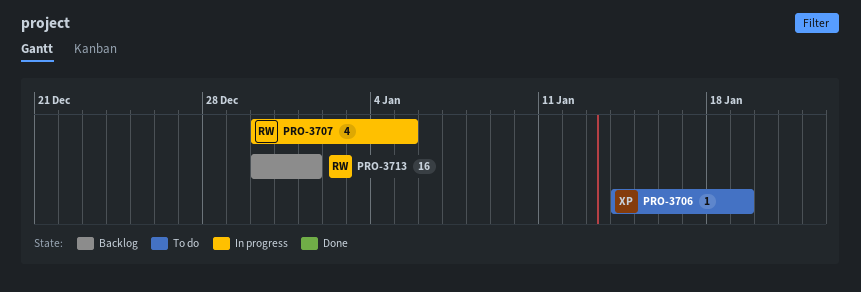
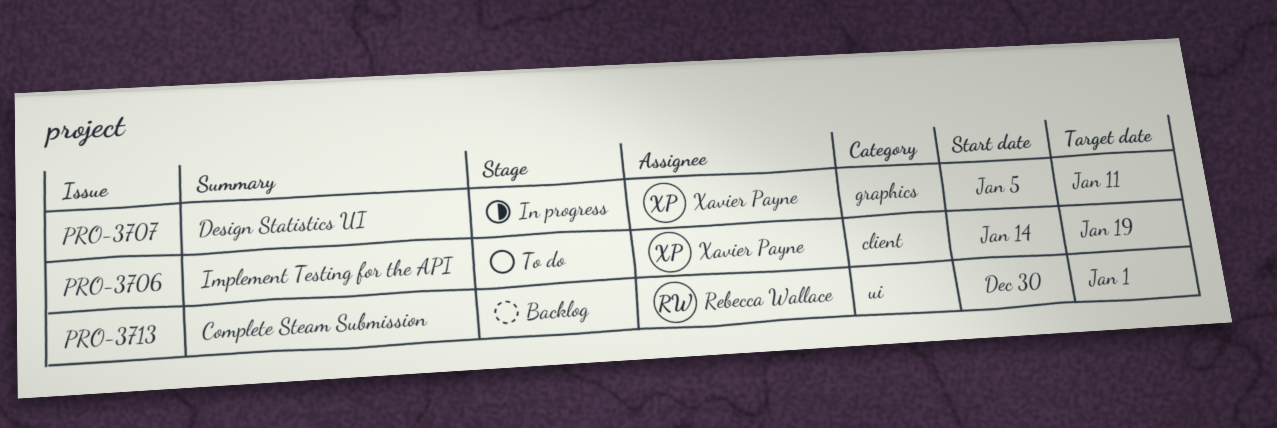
PRO-3707, owner: Rebecca Wallace -> Xavier Payne
PRO-3707, start: Dec 30 -> Jan 5
PRO-3707, due: Jan 5 -> Jan 11

